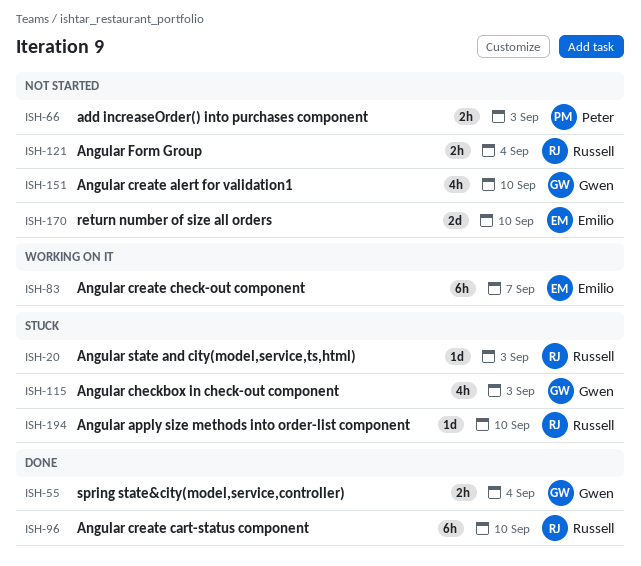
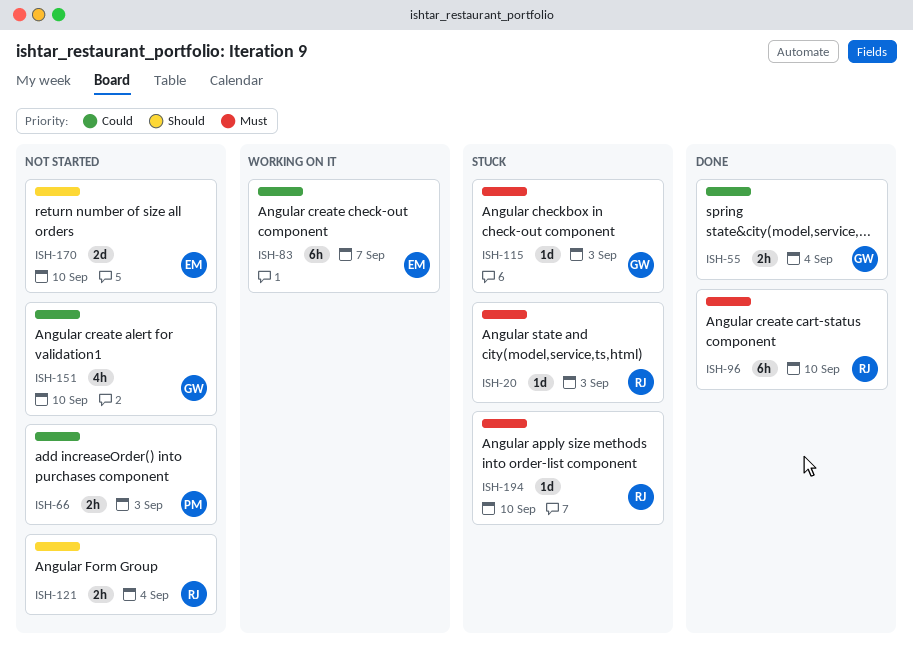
ISH-115, estimate: 4h -> 1d

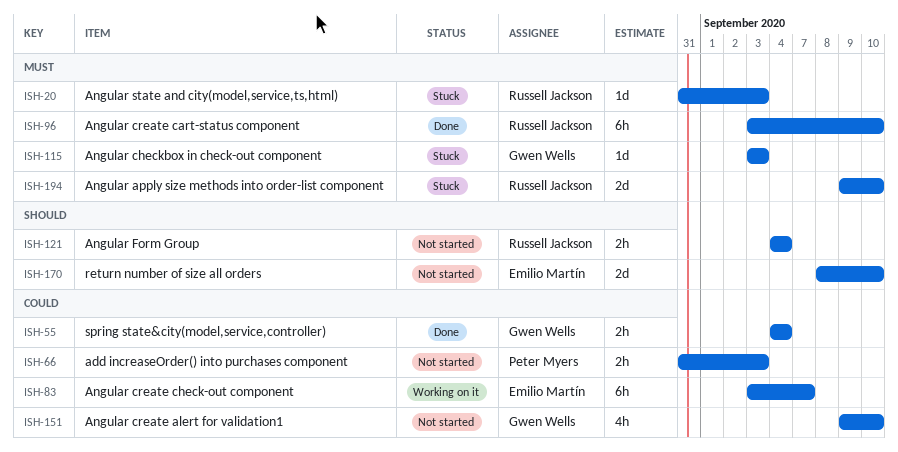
ISH-194, estimate: 1d -> 2d

